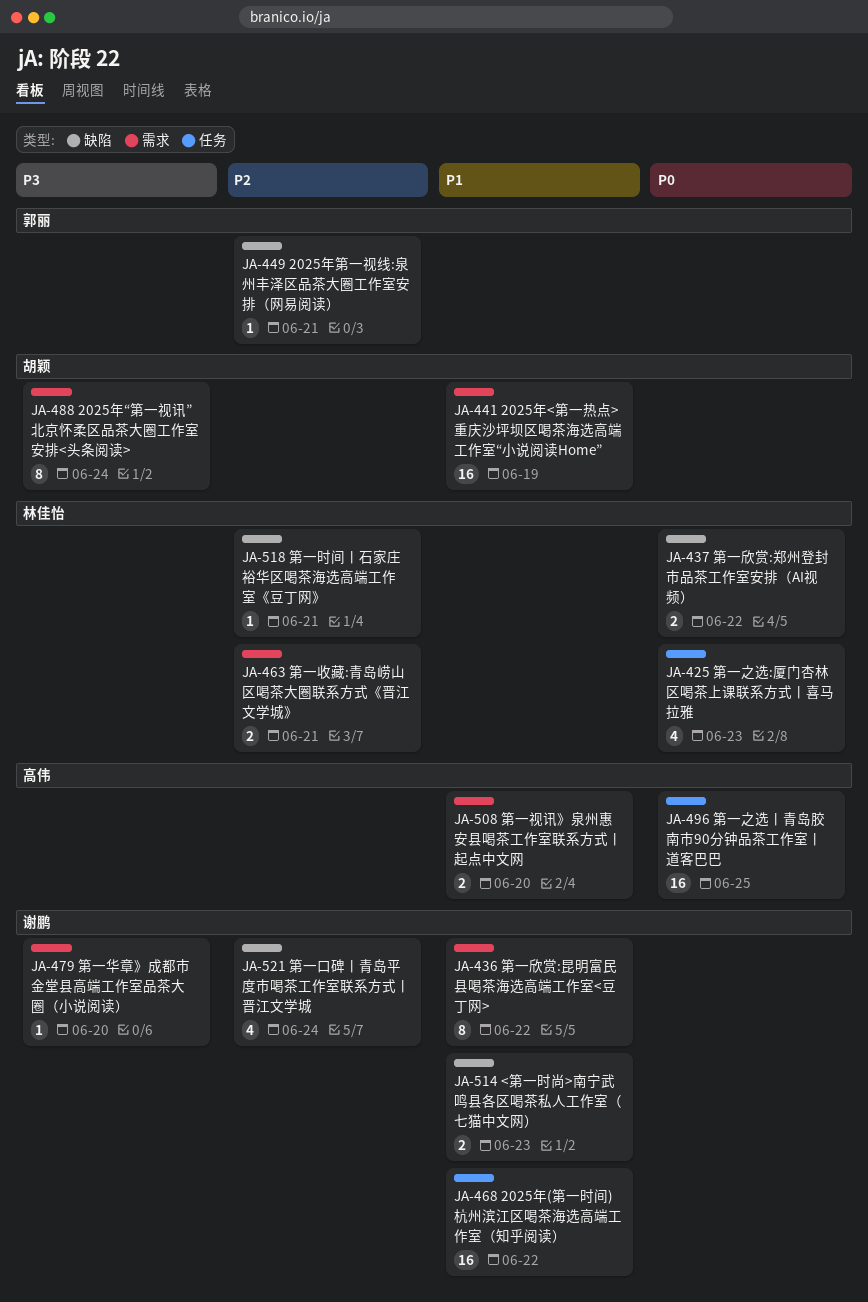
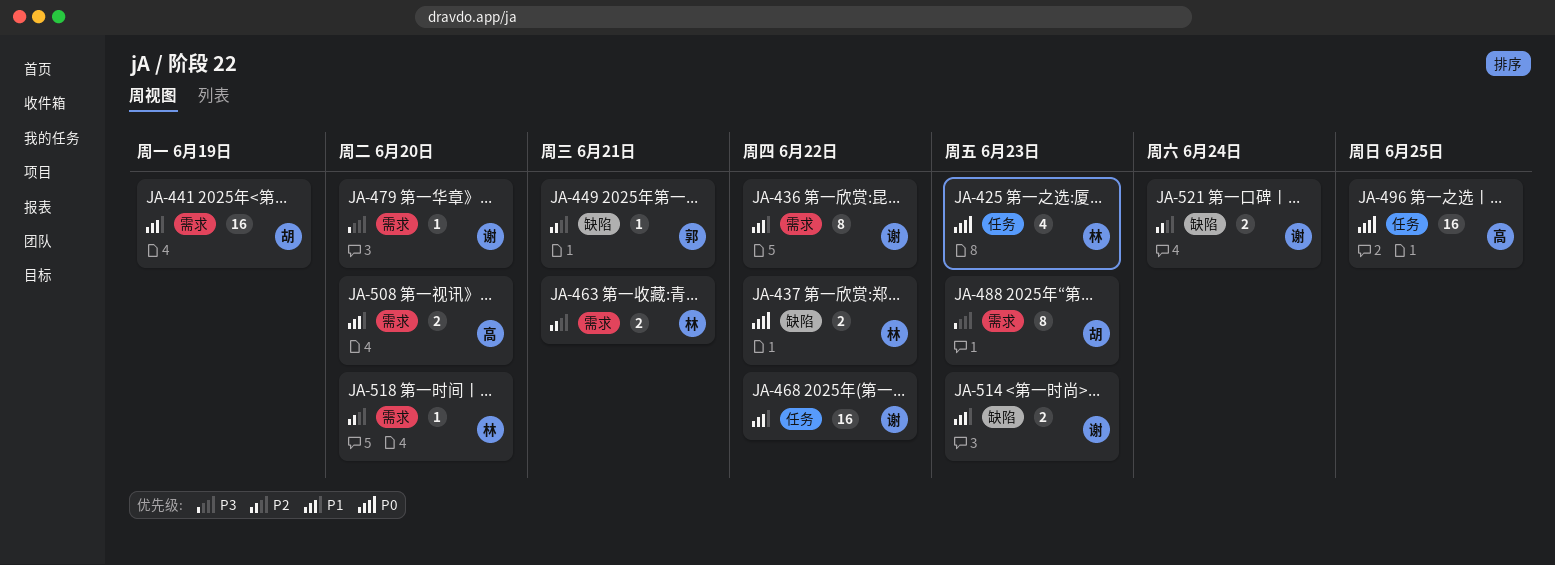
JA-488, due: Jun 24 -> Jun 23
JA-518, label: 缺陷 -> 需求
JA-518, due: Jun 21 -> Jun 20
JA-521, estimate: 4 -> 2

